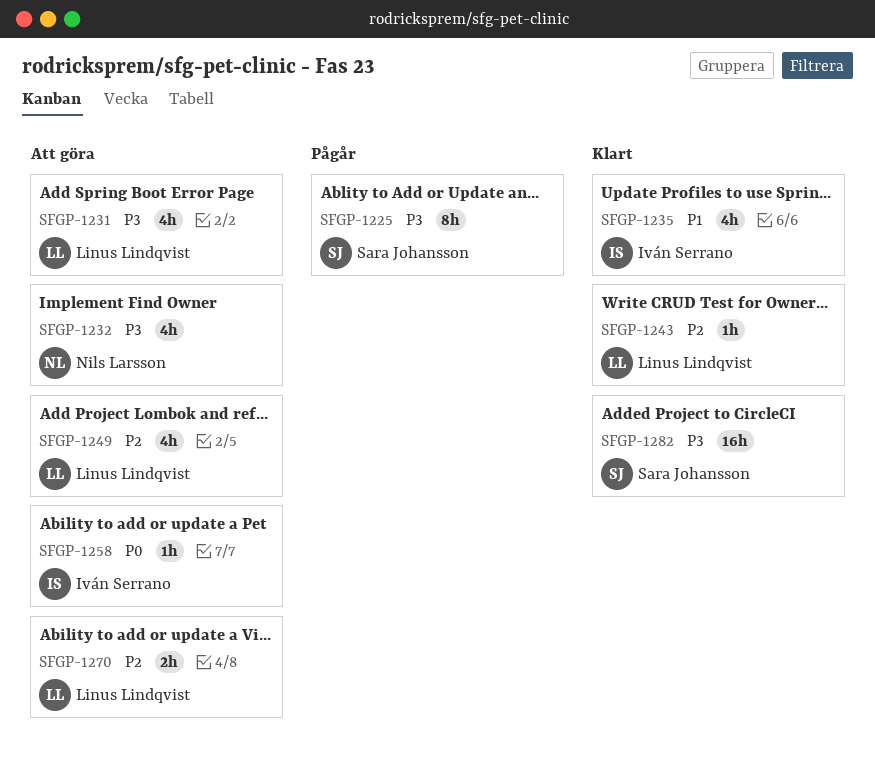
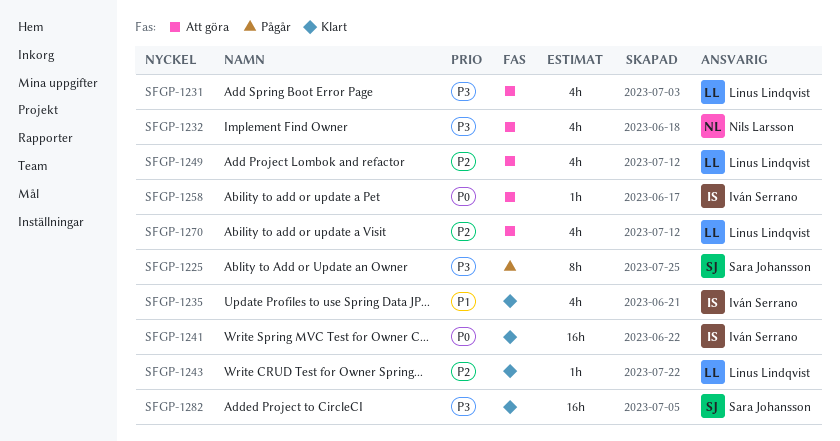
SFGP-1241: none -> present
SFGP-1270, estimate: 2h -> 4h

